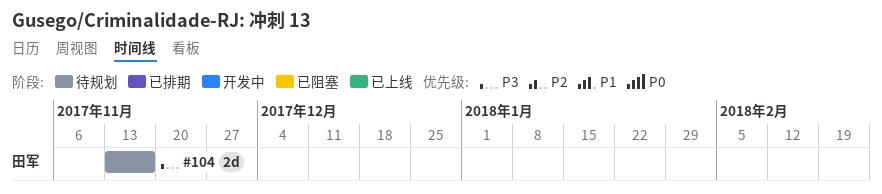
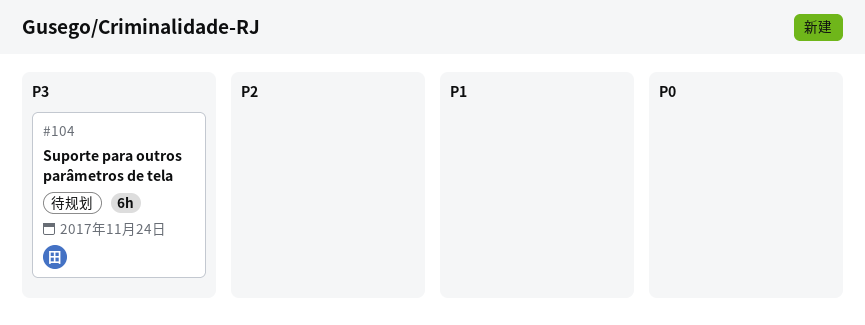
#104, estimate: 2d -> 6h
#104, due: Nov 17 -> Nov 24

